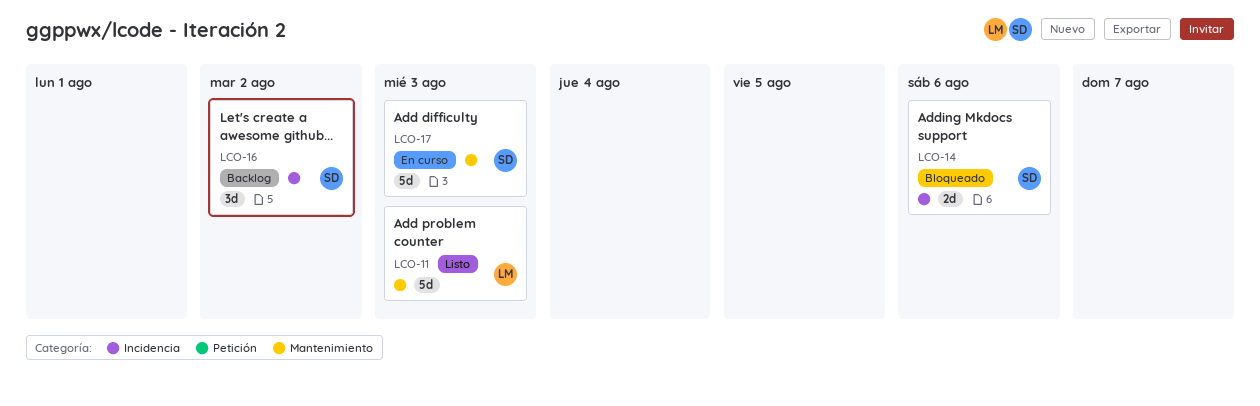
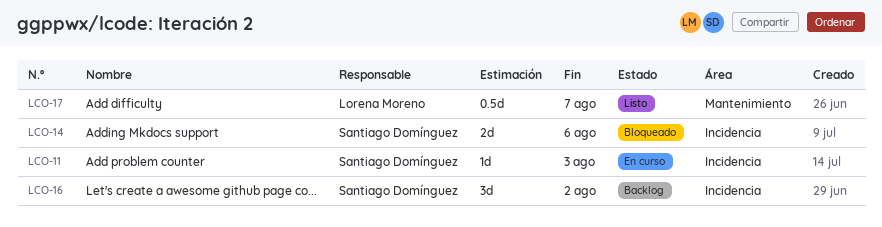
LCO-11, status: Listo -> En curso
LCO-11, owner: Lorena Moreno -> Santiago Domínguez
LCO-11, label: Mantenimiento -> Incidencia
LCO-11, estimate: 5d -> 1d
LCO-17, status: En curso -> Listo
LCO-17, owner: Santiago Domínguez -> Lorena Moreno
LCO-17, estimate: 5d -> 0.5d
LCO-17, due: Aug 3 -> Aug 7

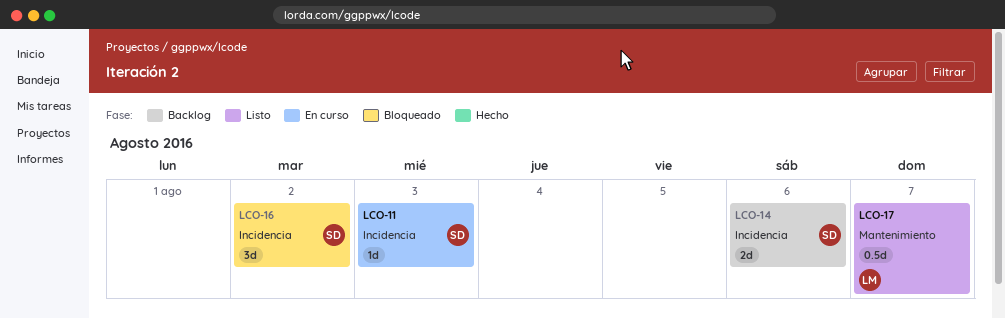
LCO-14, status: Bloqueado -> Backlog
LCO-16, status: Backlog -> Bloqueado

